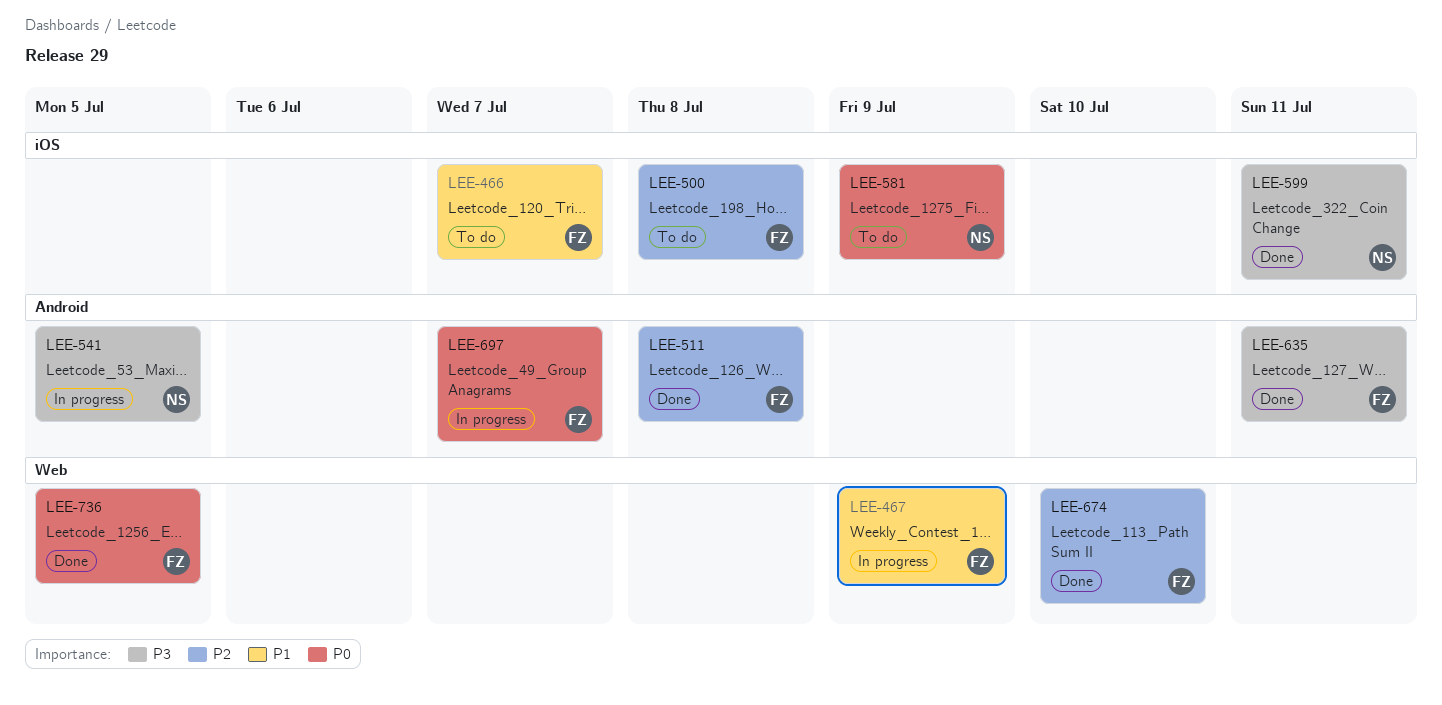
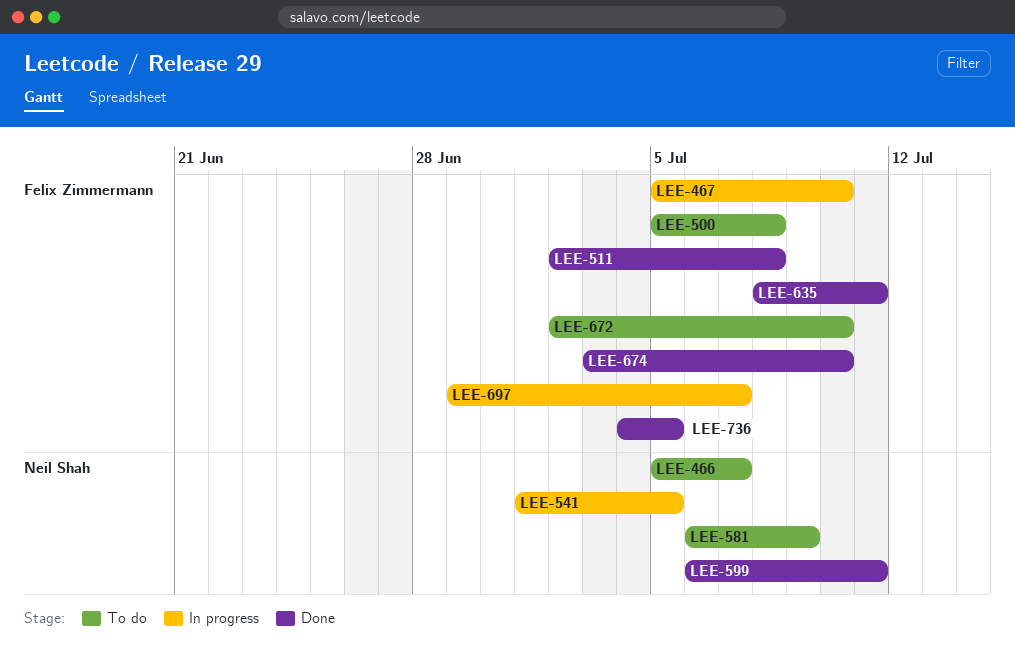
LEE-466, owner: Felix Zimmermann -> Neil Shah
LEE-467, due: Jul 9 -> Jul 10
LEE-672: none -> present

